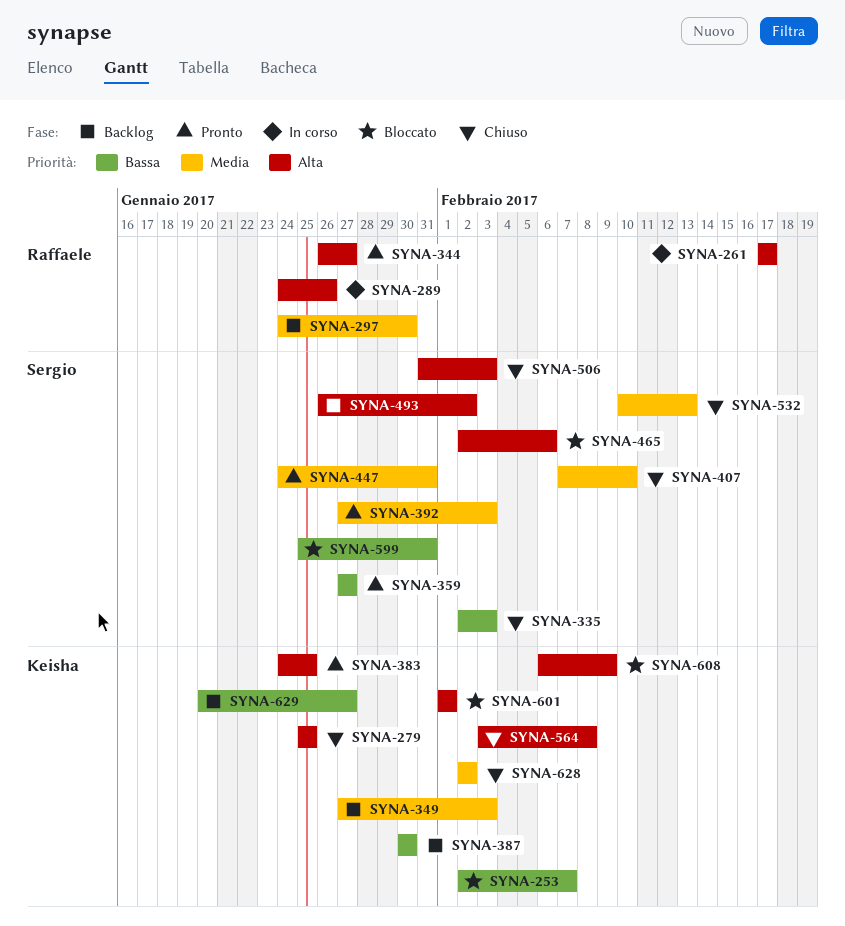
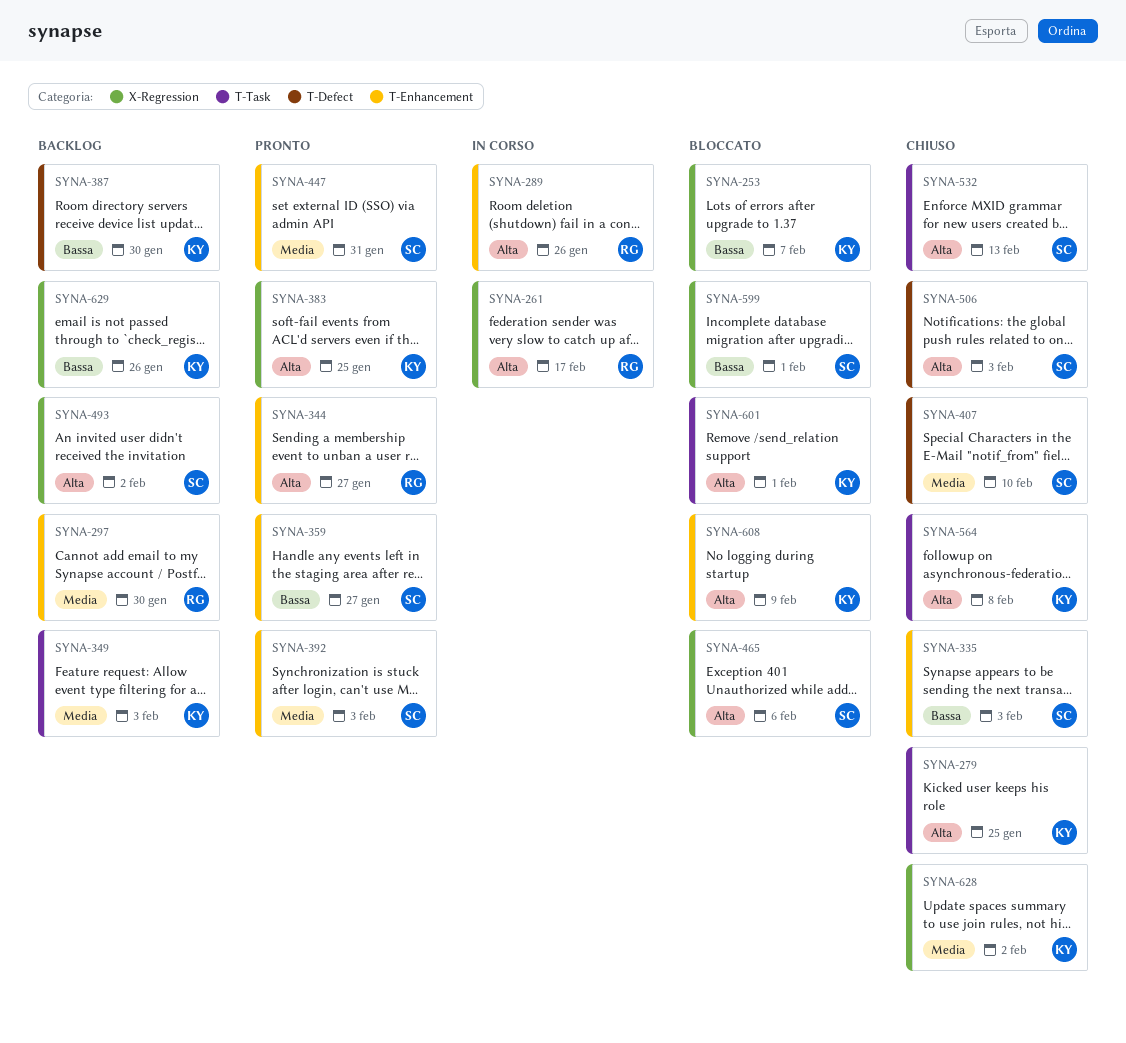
SYNA-532, priority: Media -> Alta
SYNA-599, due: Jan 31 -> Feb 1
SYNA-629, due: Jan 27 -> Jan 26

